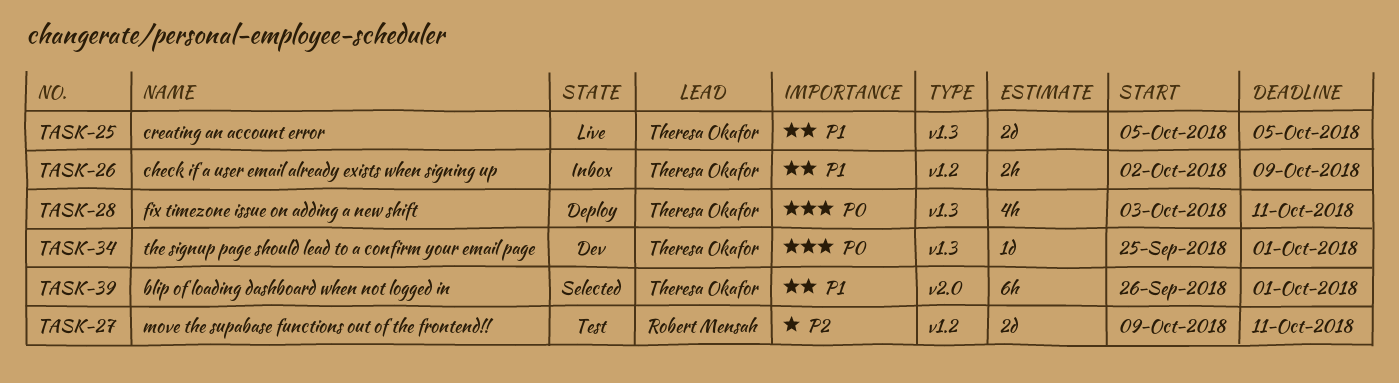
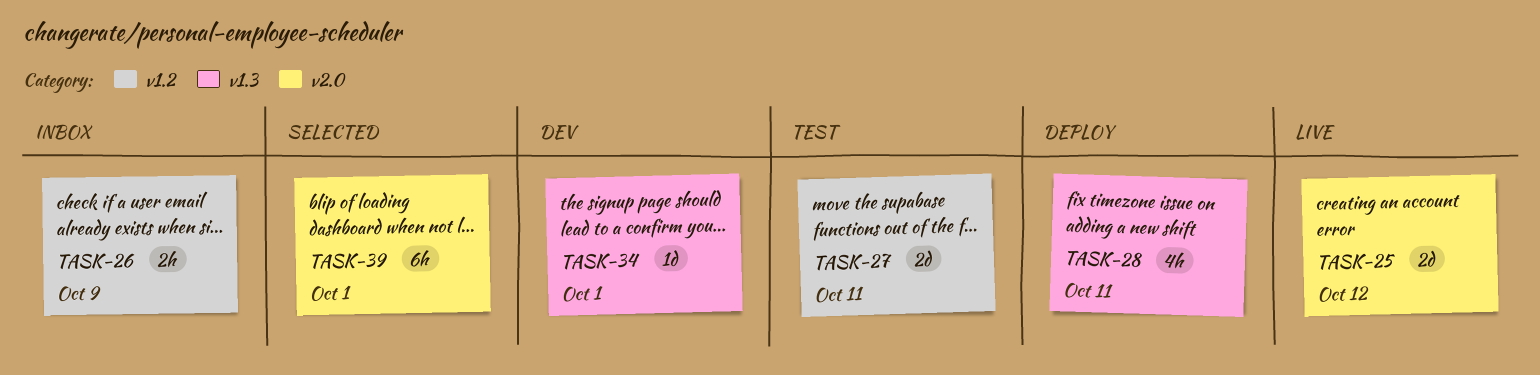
TASK-25, label: v1.3 -> v2.0
TASK-25, due: Oct 5 -> Oct 12

